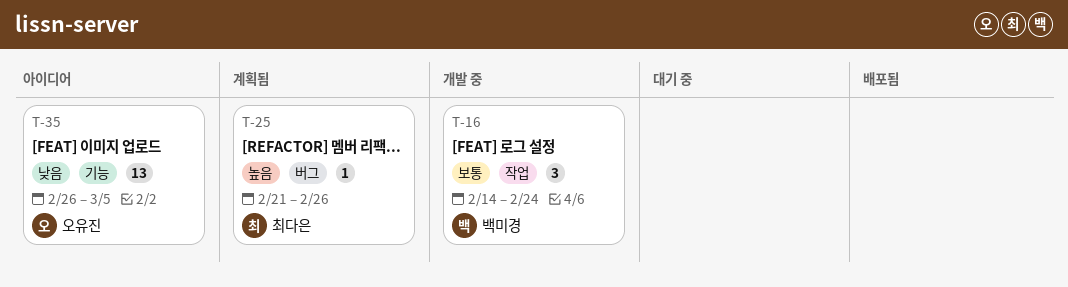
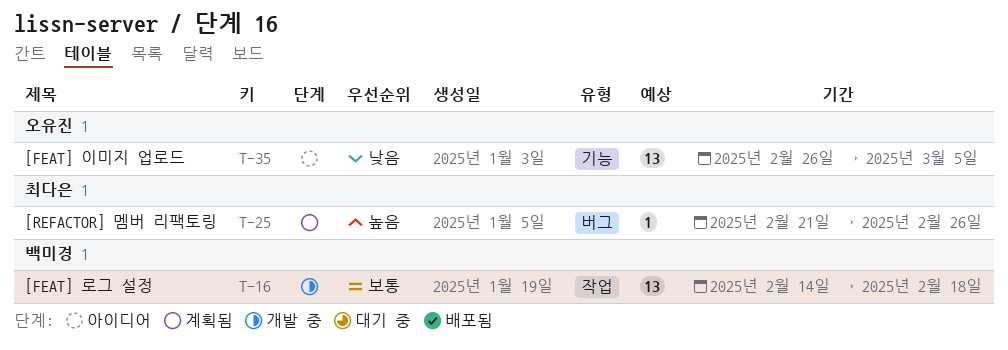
T-16, estimate: 3 -> 13
T-16, due: Feb 24 -> Feb 18

